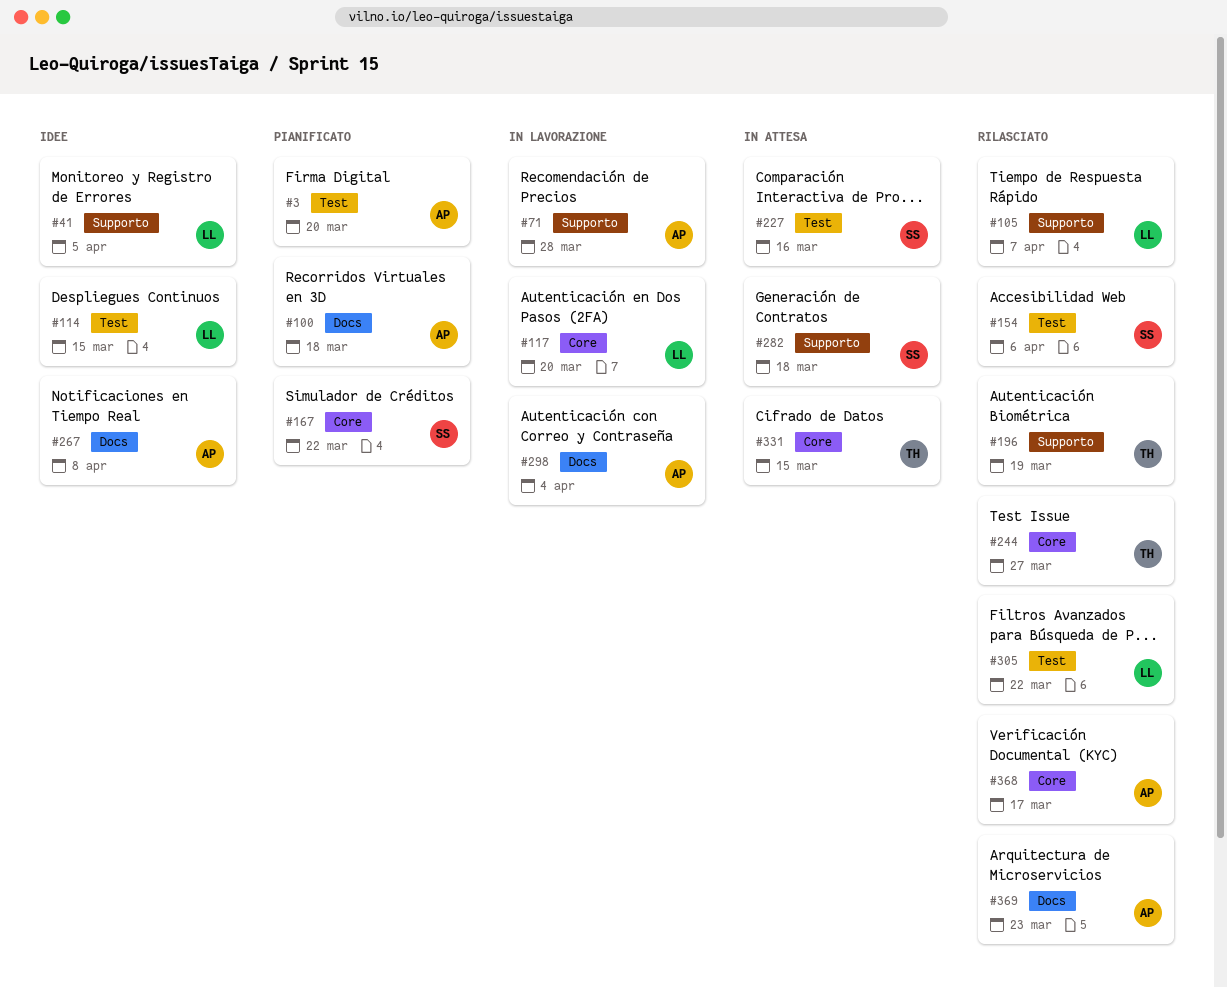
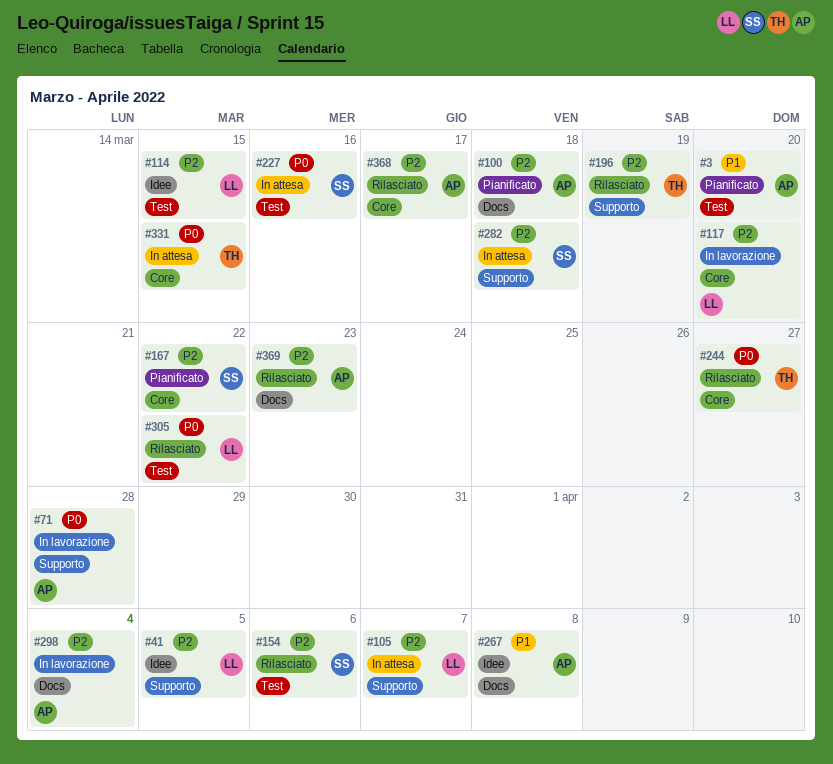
#105, status: Rilasciato -> In attesa

